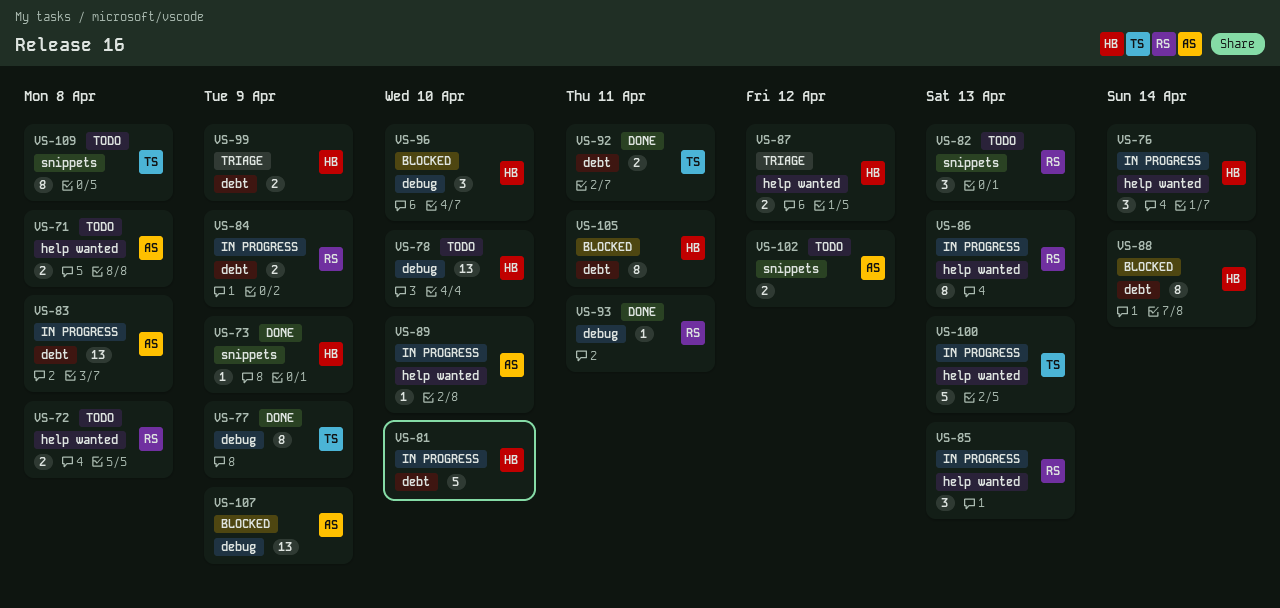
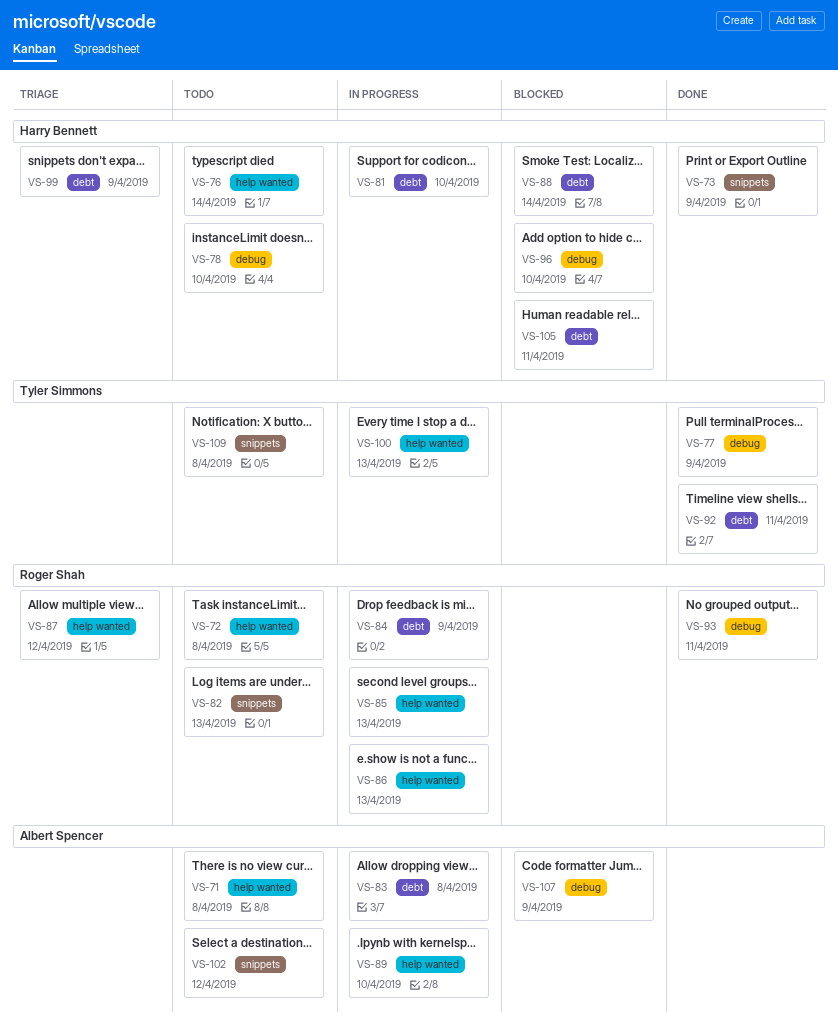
VS-76, status: In progress -> Todo
VS-87, owner: Harry Bennett -> Roger Shah

